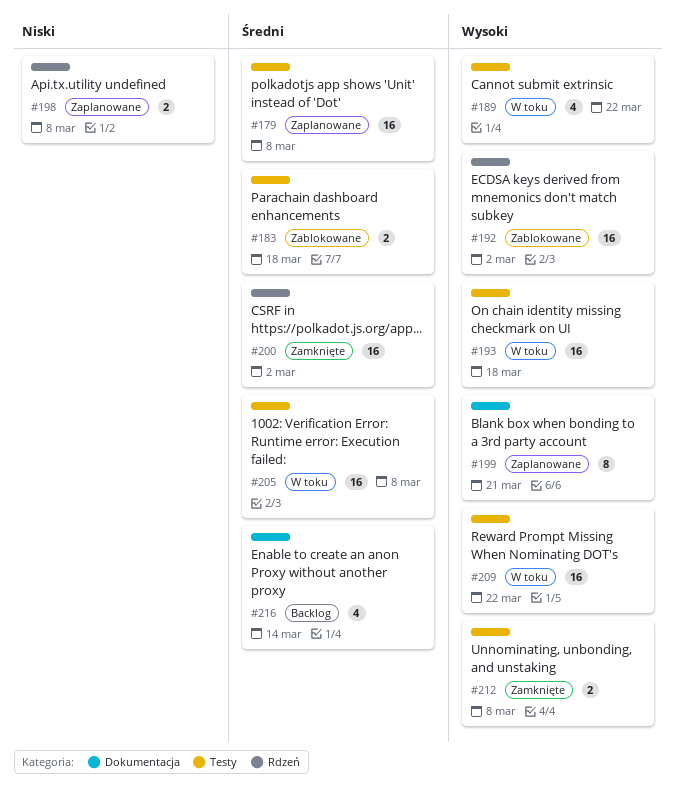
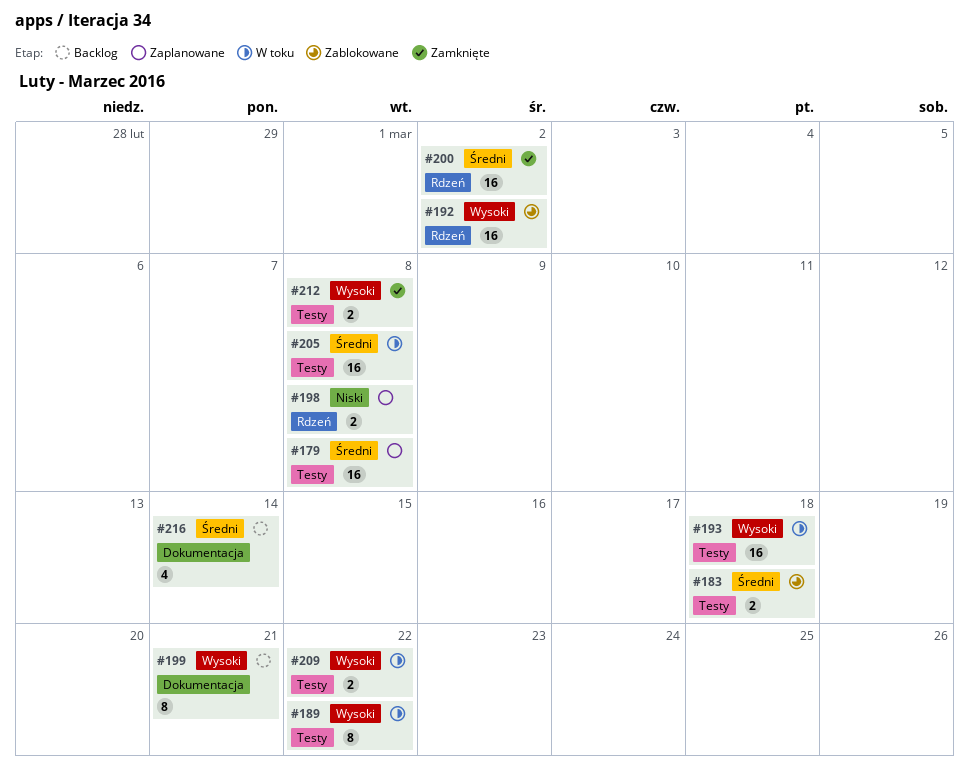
#189, estimate: 4 -> 8
#199, status: Zaplanowane -> Backlog
#209, estimate: 16 -> 2

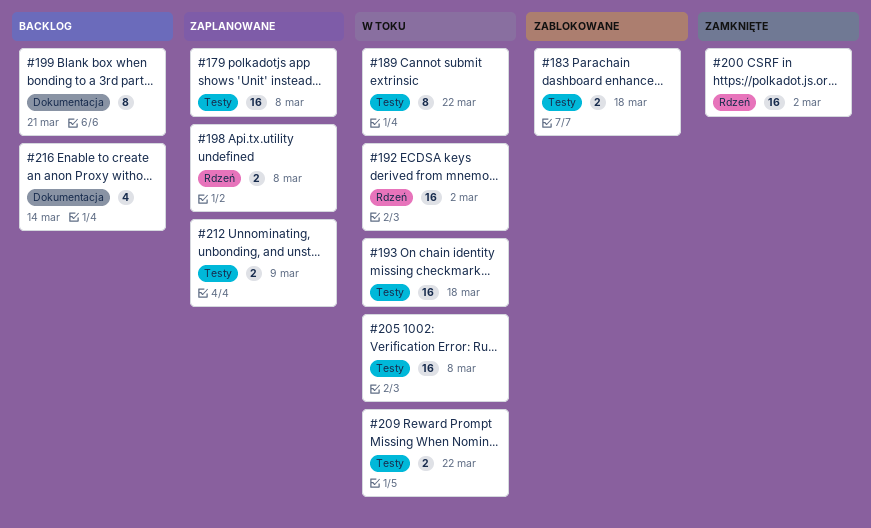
#192, status: Zablokowane -> W toku
#212, status: Zamknięte -> Zaplanowane
#212, due: Mar 8 -> Mar 9

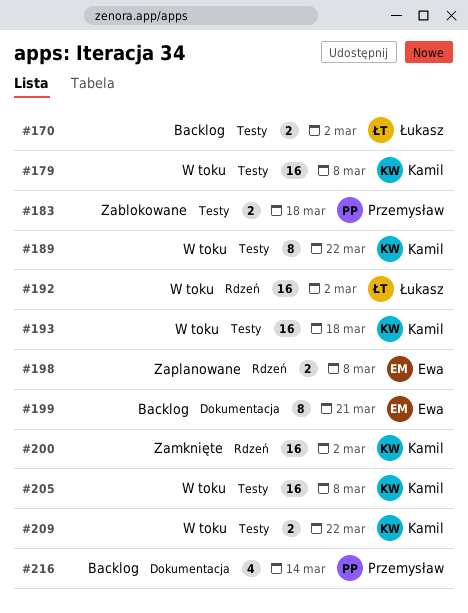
#170: none -> present
#179, status: Zaplanowane -> W toku
#212: present -> none

